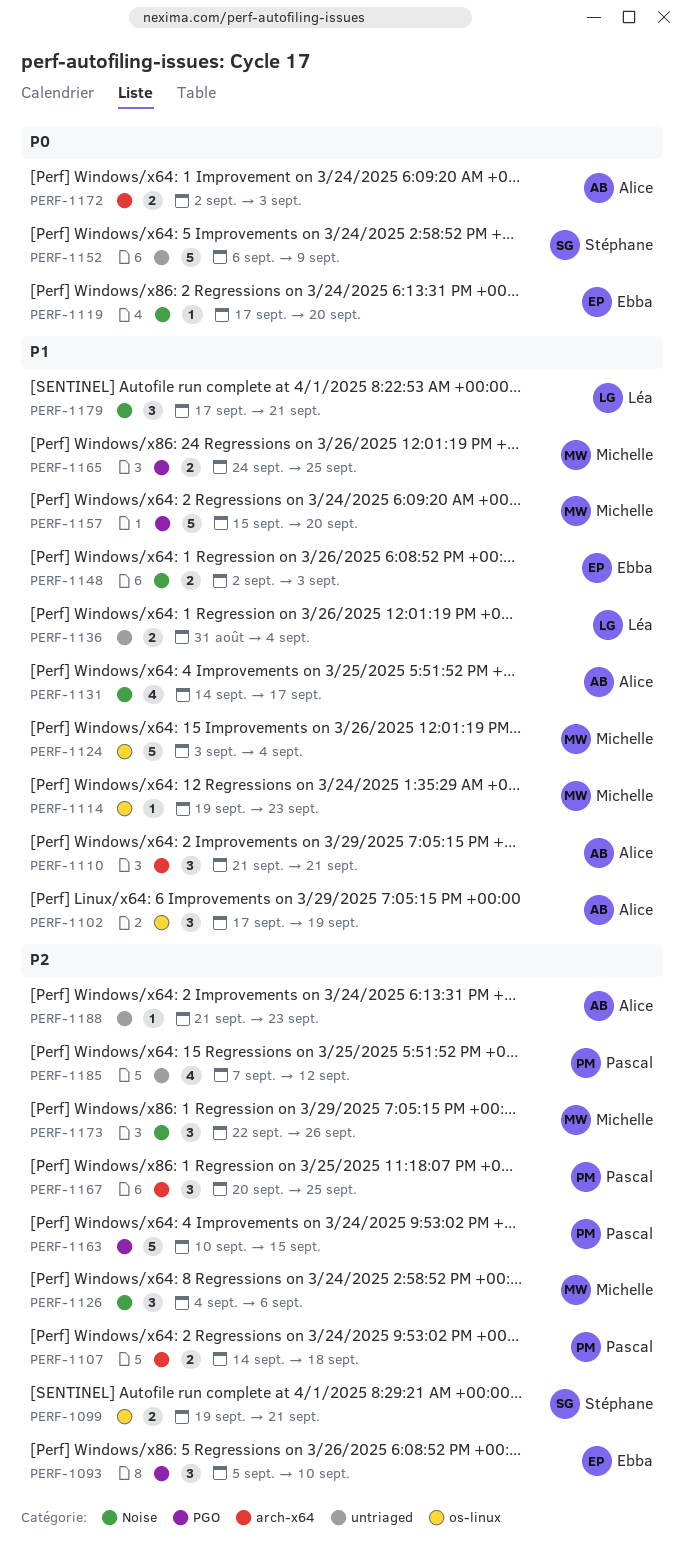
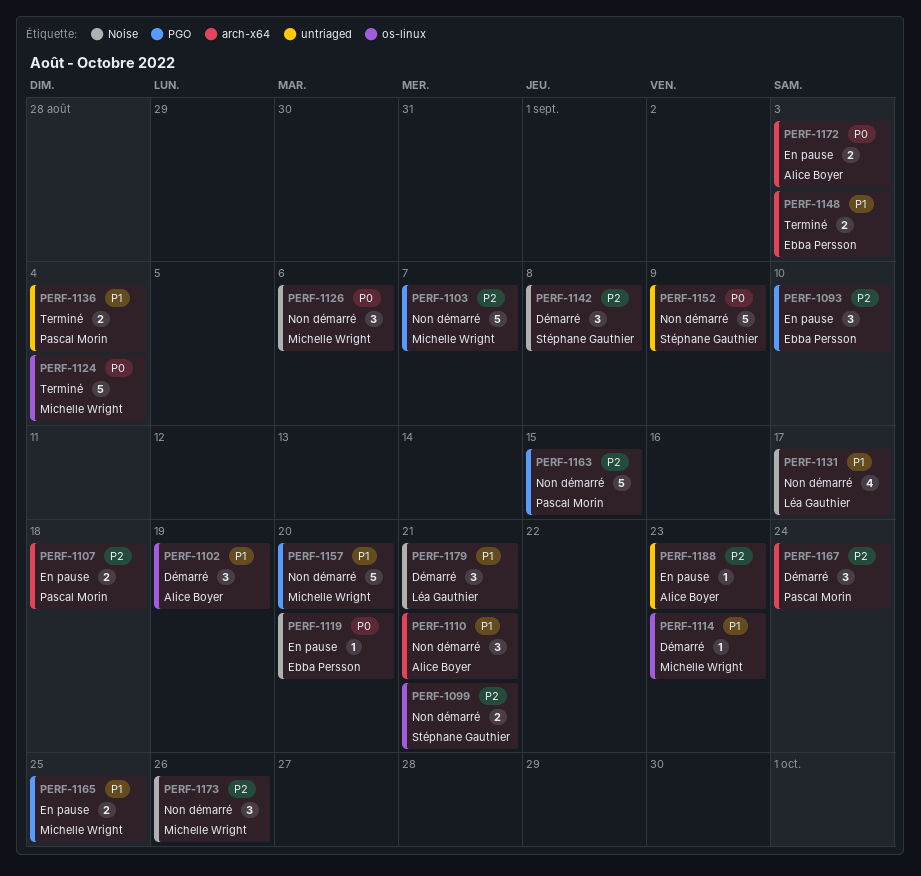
PERF-1103: none -> present
PERF-1124, priority: P1 -> P0
PERF-1126, priority: P2 -> P0
PERF-1131, owner: Alice Boyer -> Léa Gauthier
PERF-1136, owner: Léa Gauthier -> Pascal Morin
PERF-1142: none -> present
PERF-1148, label: Noise -> arch-x64
PERF-1167, due: Sep 25 -> Sep 24
PERF-1185: present -> none

